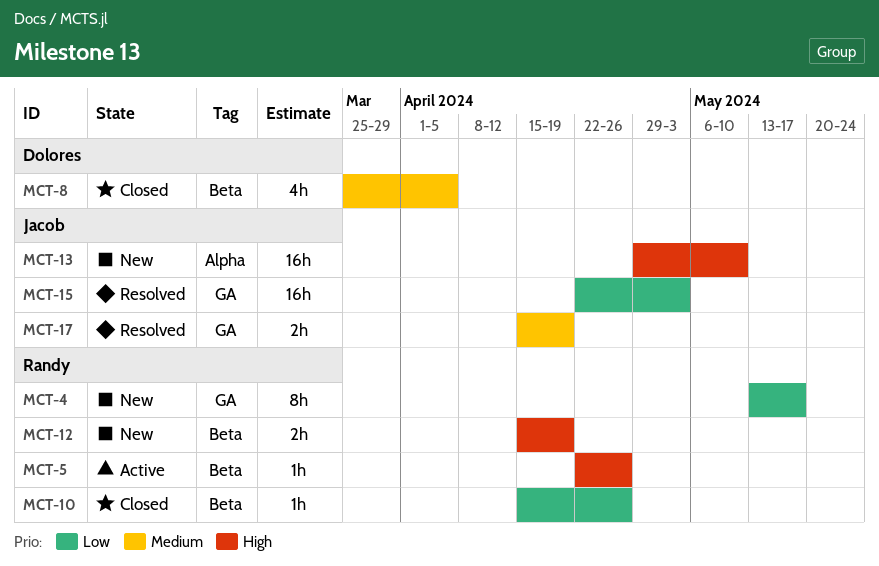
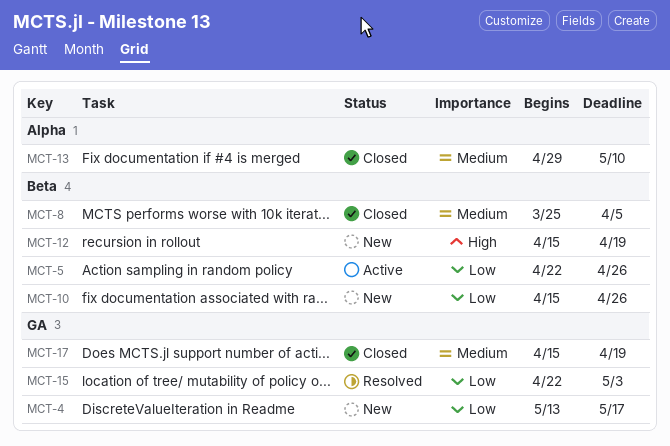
MCT-5, priority: High -> Low
MCT-10, status: Closed -> New
MCT-13, status: New -> Closed
MCT-13, priority: High -> Medium
MCT-17, status: Resolved -> Closed

